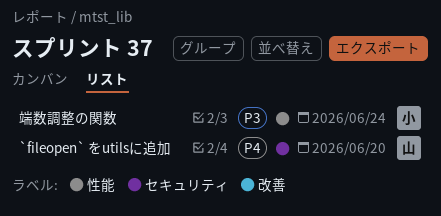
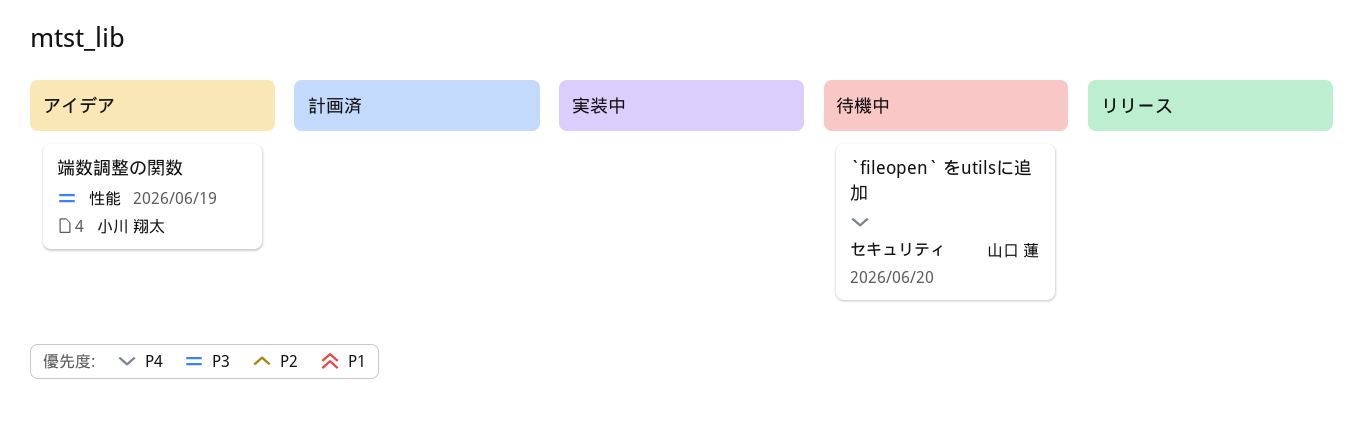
端数調整の関数, due: Jun 24 -> Jun 19

